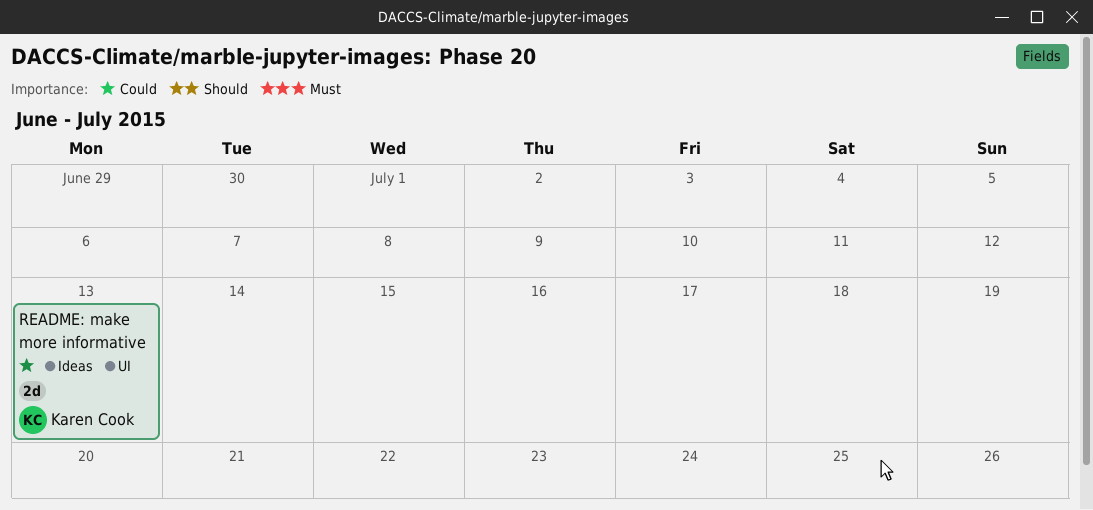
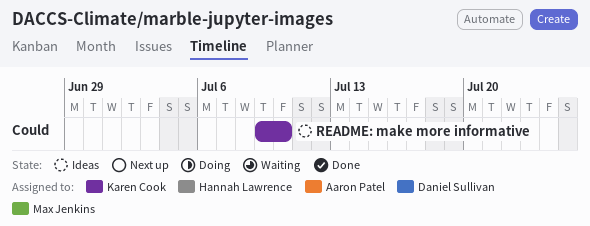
README: make more informative, due: Jul 13 -> Jul 10

